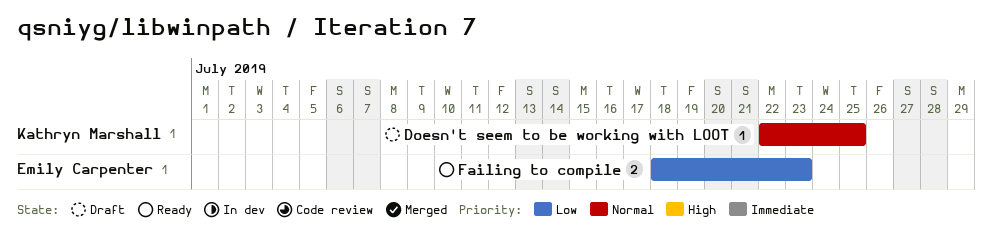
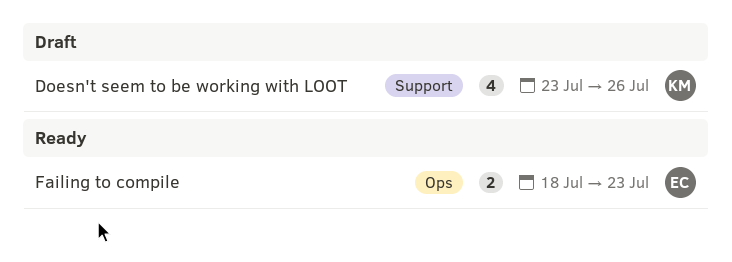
Doesn't seem to be working with LOOT, estimate: 1 -> 4
Doesn't seem to be working with LOOT, start: Jul 22 -> Jul 23
Doesn't seem to be working with LOOT, due: Jul 25 -> Jul 26

